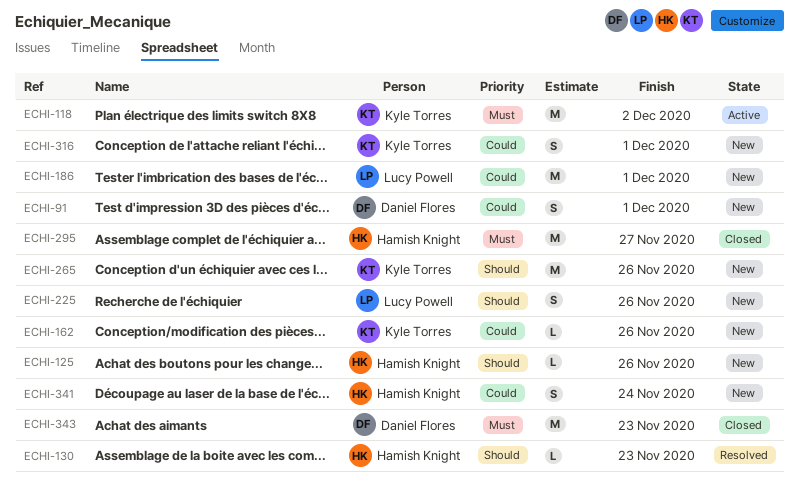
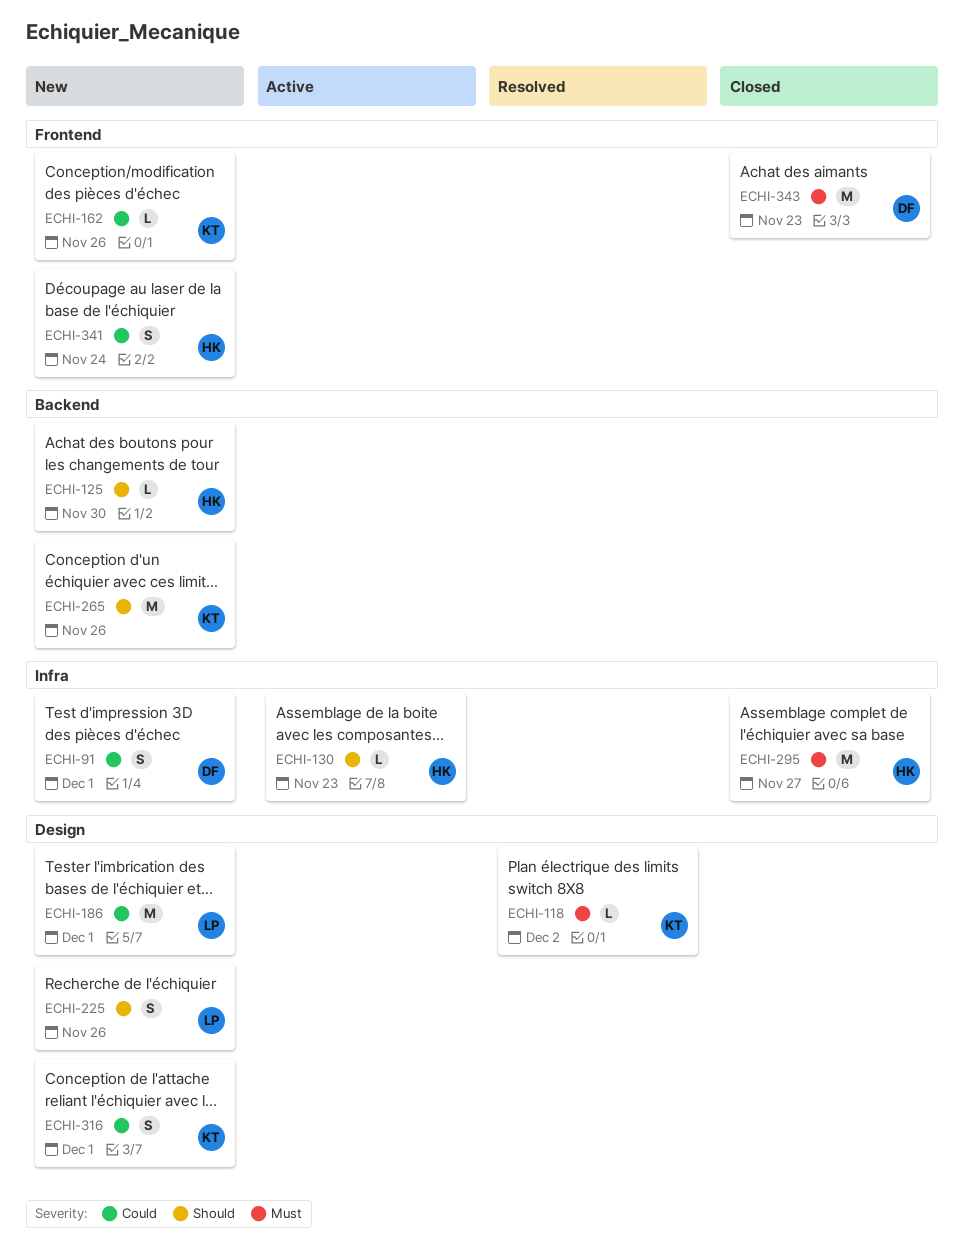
ECHI-118, status: Active -> Resolved
ECHI-118, estimate: M -> L
ECHI-125, due: Nov 26 -> Nov 30
ECHI-130, status: Resolved -> Active

